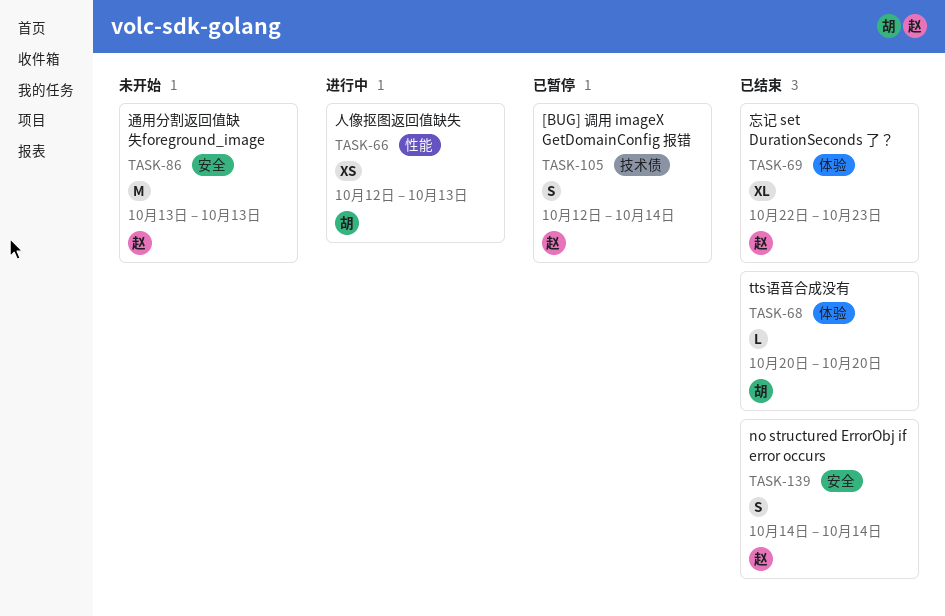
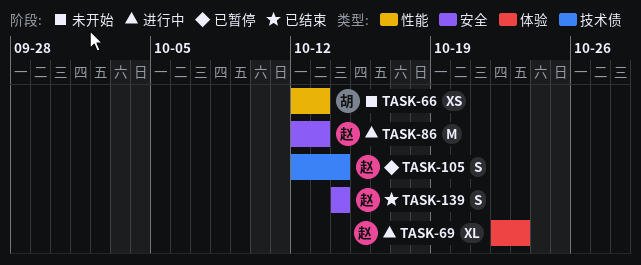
TASK-66, status: 进行中 -> 未开始
TASK-68: present -> none
TASK-69, status: 已结束 -> 进行中
TASK-86, status: 未开始 -> 进行中
TASK-86, start: Oct 13 -> Oct 12

